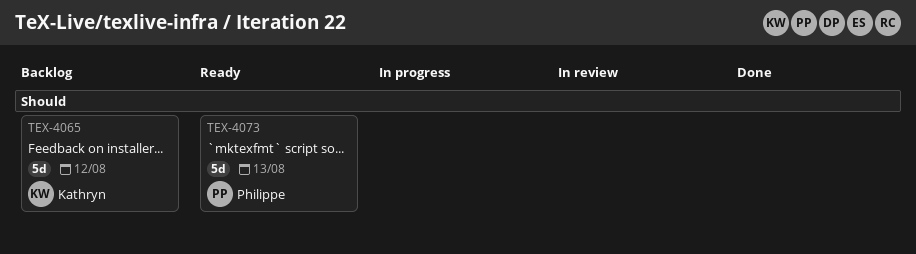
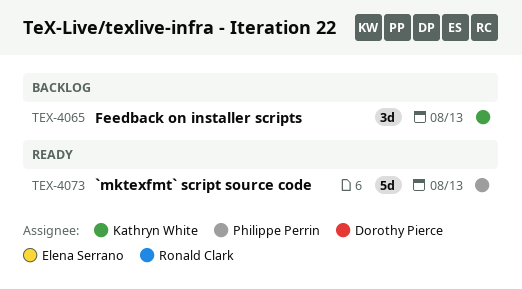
TEX-4065, estimate: 5d -> 3d
TEX-4065, due: Aug 12 -> Aug 13

